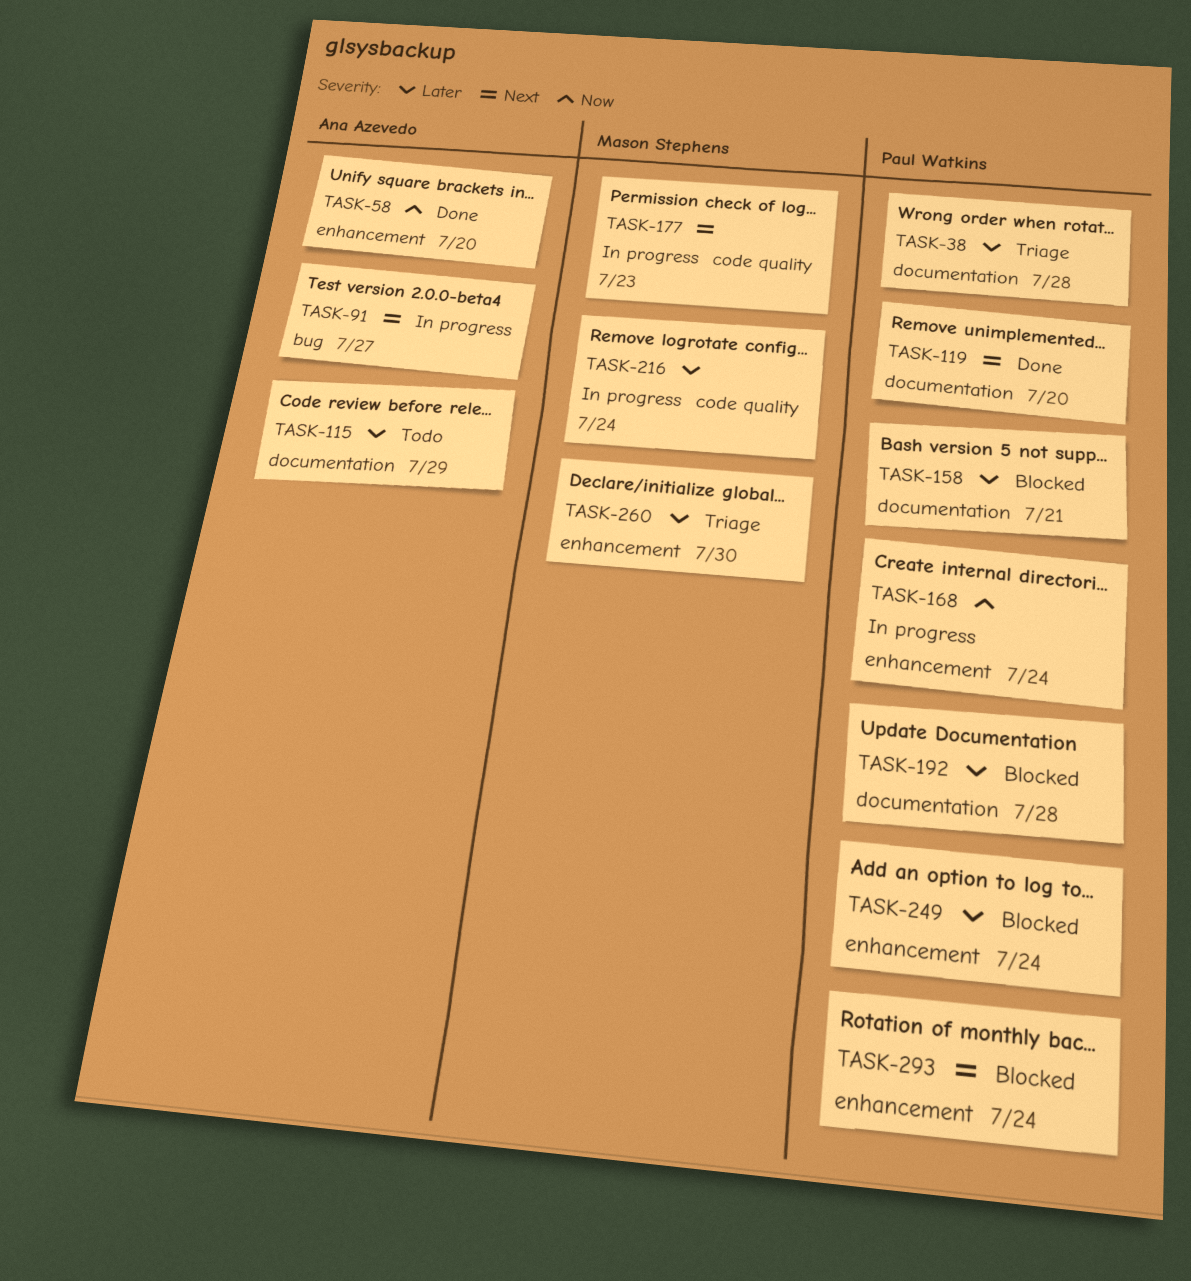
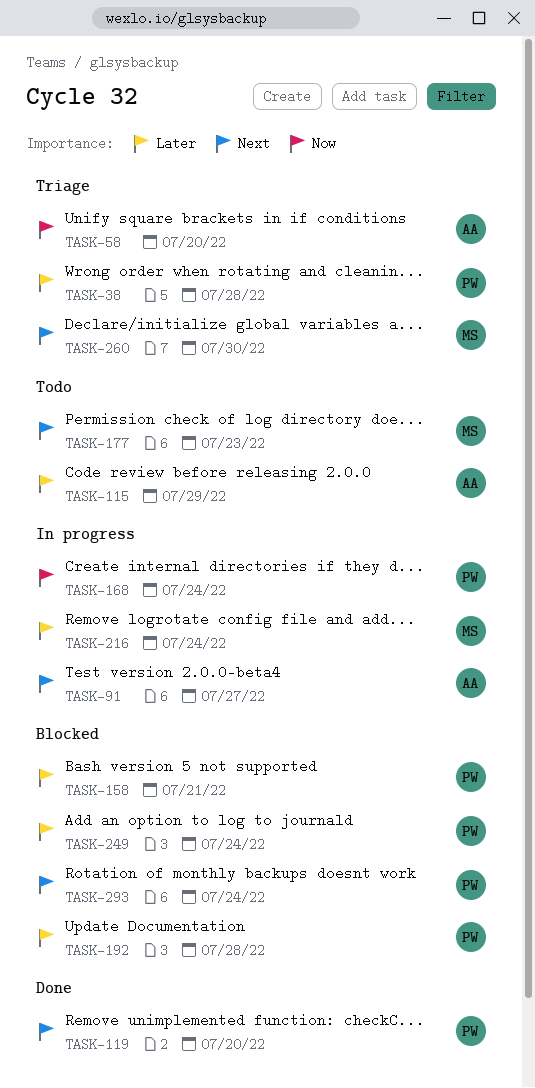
TASK-58, status: Done -> Triage
TASK-177, status: In progress -> Todo
TASK-260, priority: Later -> Next

